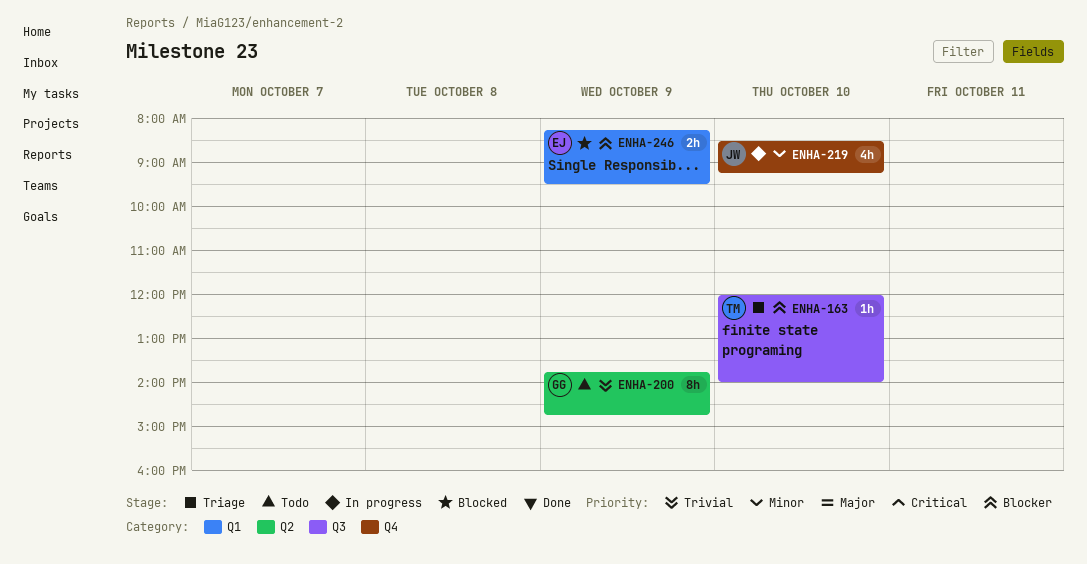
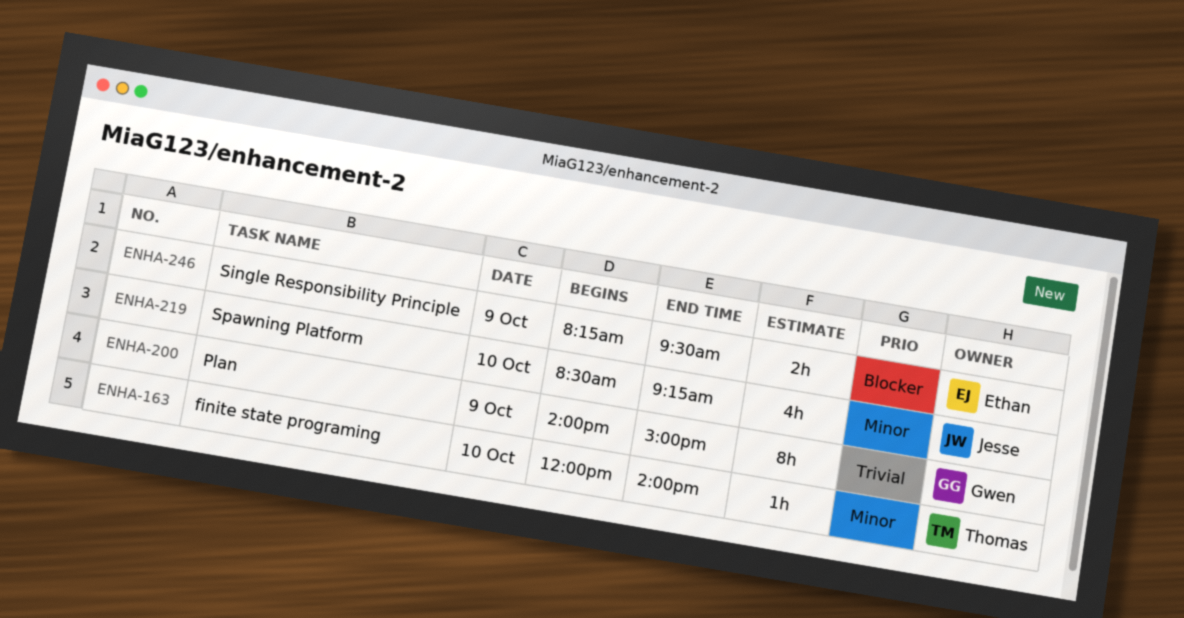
ENHA-163, priority: Blocker -> Minor
ENHA-200, begins: 13:45 -> 14:00
ENHA-200, ends: 14:45 -> 15:00

